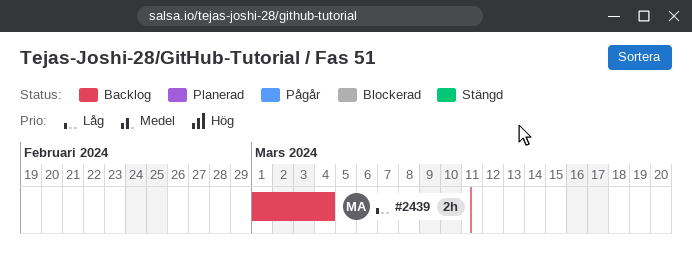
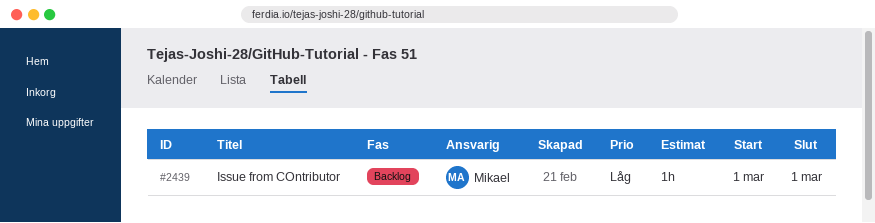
#2439, estimate: 2h -> 1h
#2439, due: Mar 4 -> Mar 1

